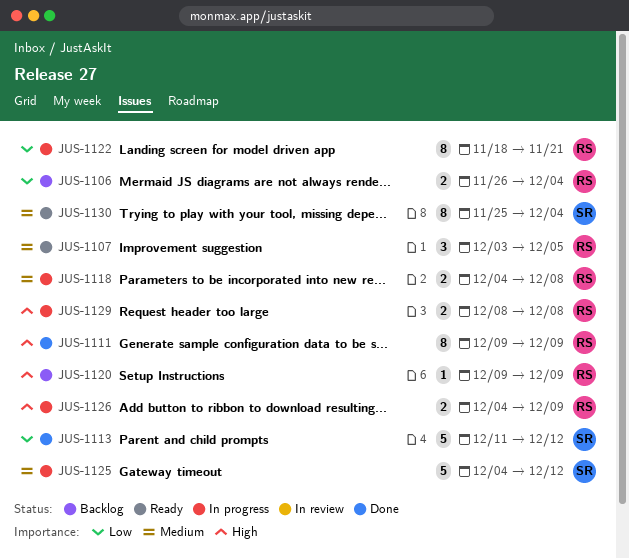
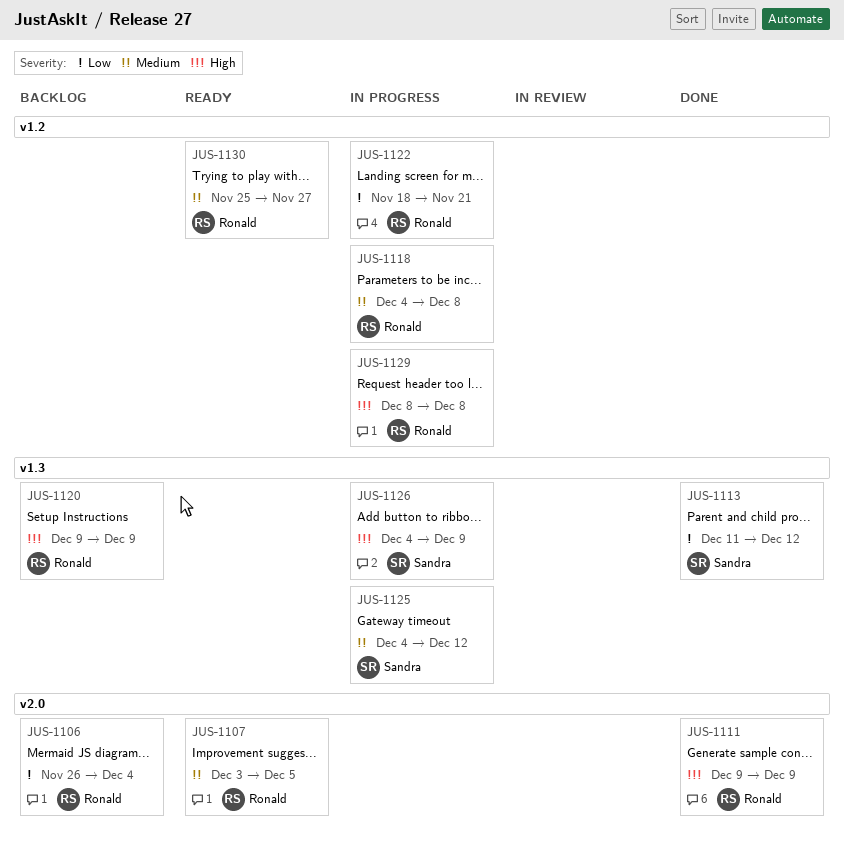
JUS-1126, owner: Ronald -> Sandra
JUS-1130, owner: Sandra -> Ronald
JUS-1130, due: Dec 4 -> Nov 27

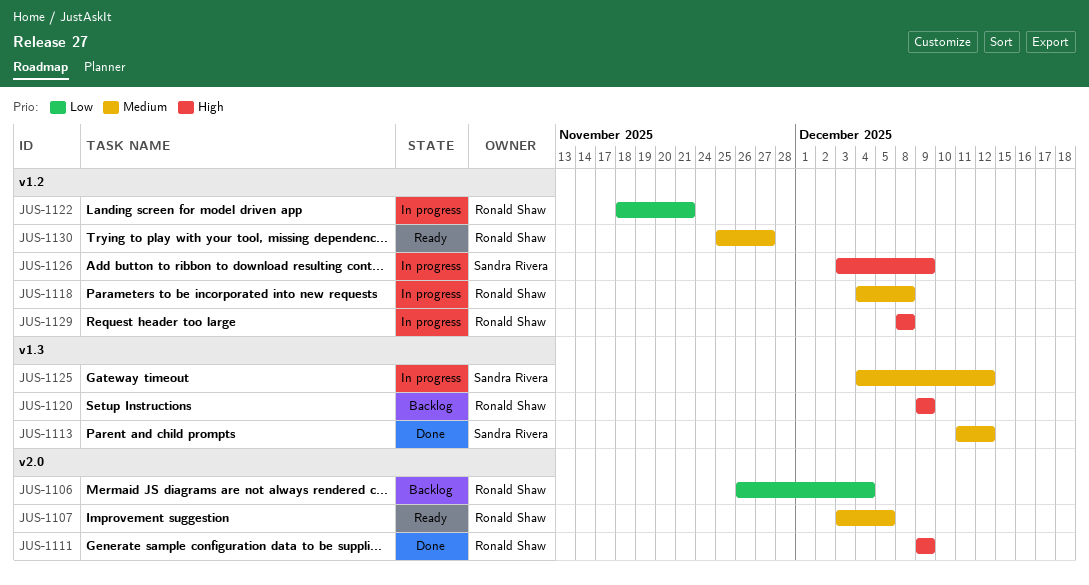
JUS-1113, priority: Low -> Medium
JUS-1126, label: v1.3 -> v1.2
JUS-1126, start: Dec 4 -> Dec 3

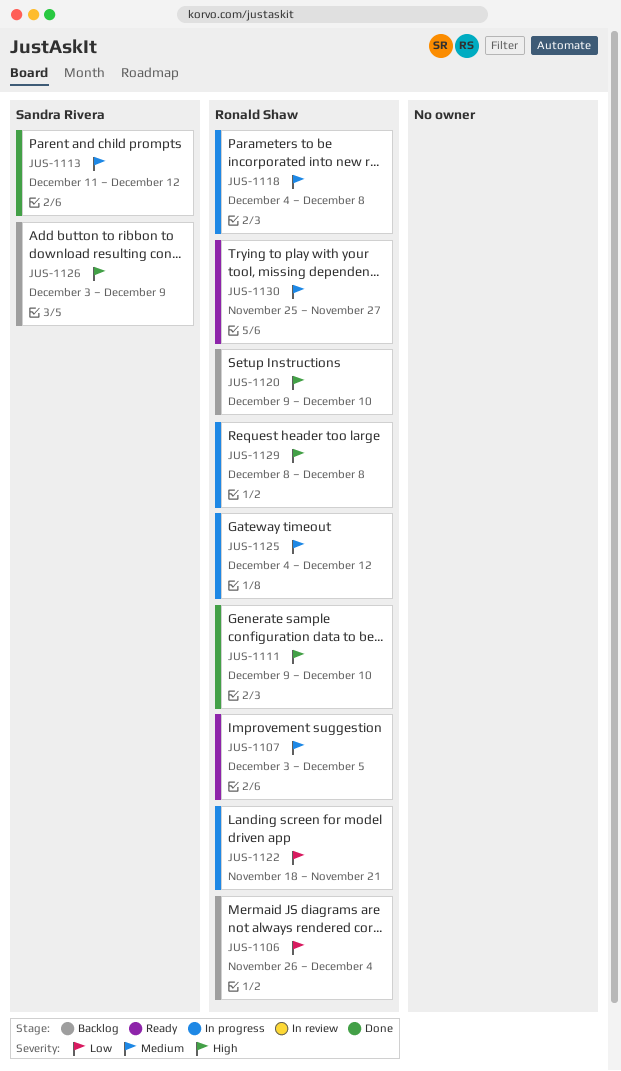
JUS-1111, due: Dec 9 -> Dec 10
JUS-1120, due: Dec 9 -> Dec 10
JUS-1125, owner: Sandra Rivera -> Ronald Shaw
JUS-1126, status: In progress -> Backlog

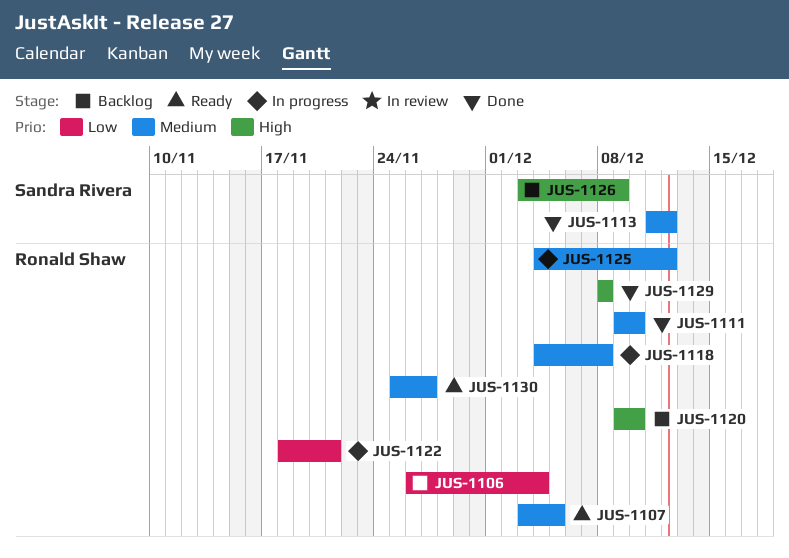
JUS-1111, priority: High -> Medium
JUS-1129, status: In progress -> Done

